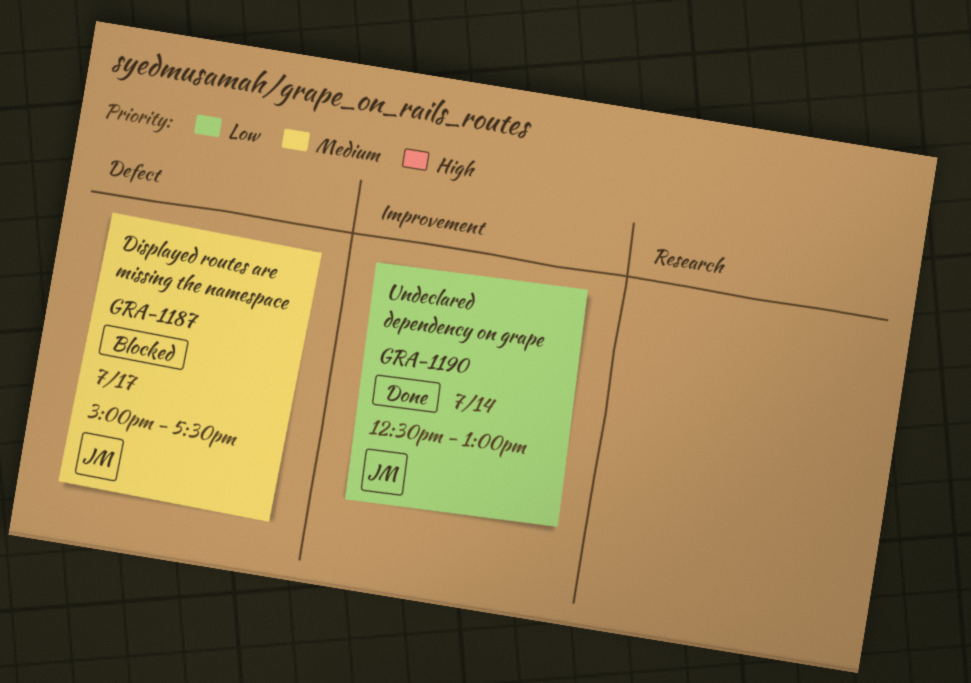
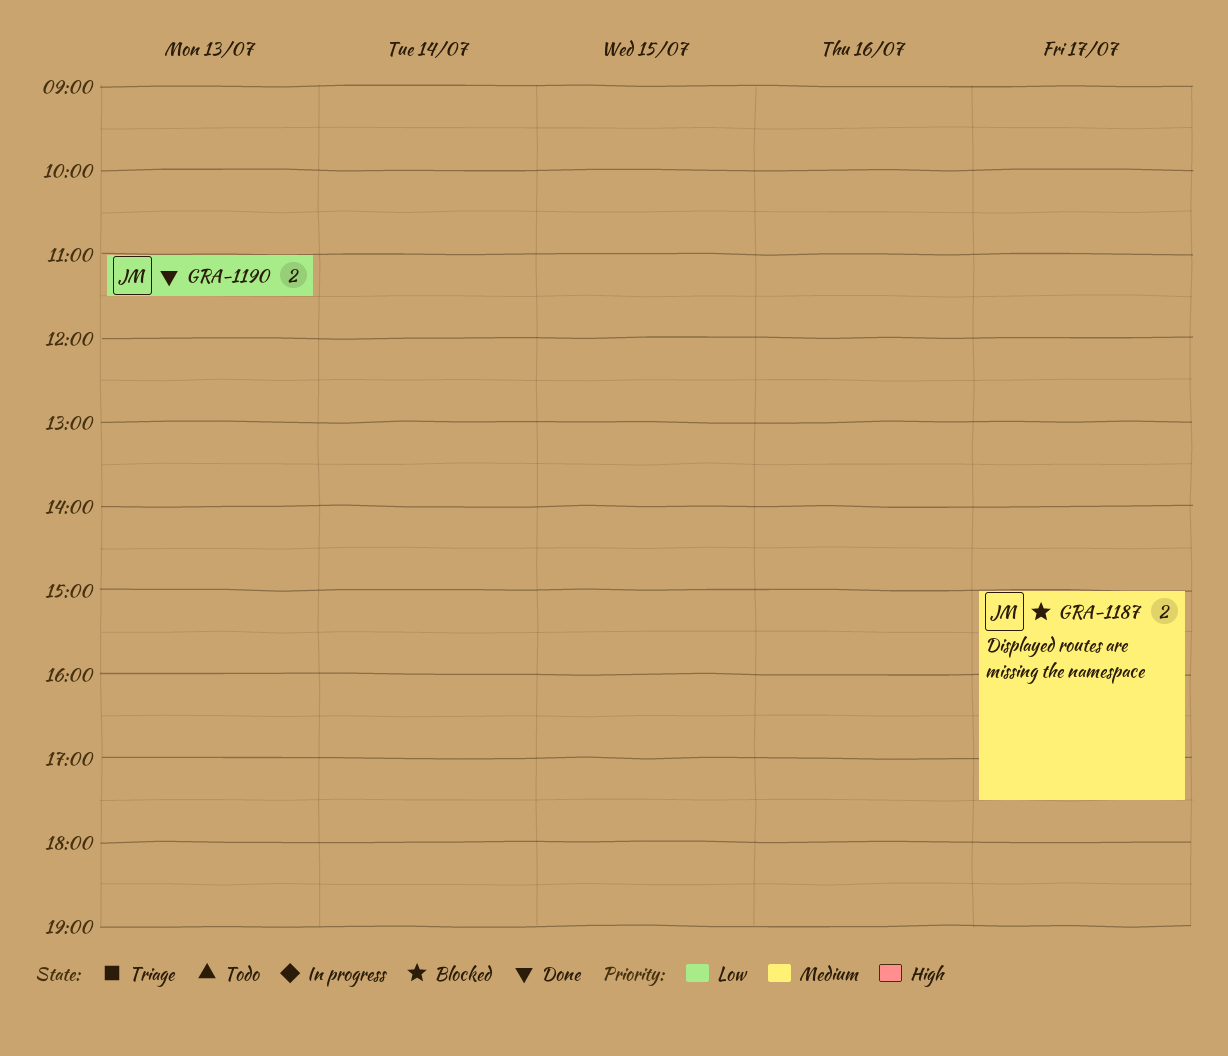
GRA-1190, day: Jul 14 -> Jul 13
GRA-1190, begins: 12:30 -> 11:00
GRA-1190, ends: 13:00 -> 11:30

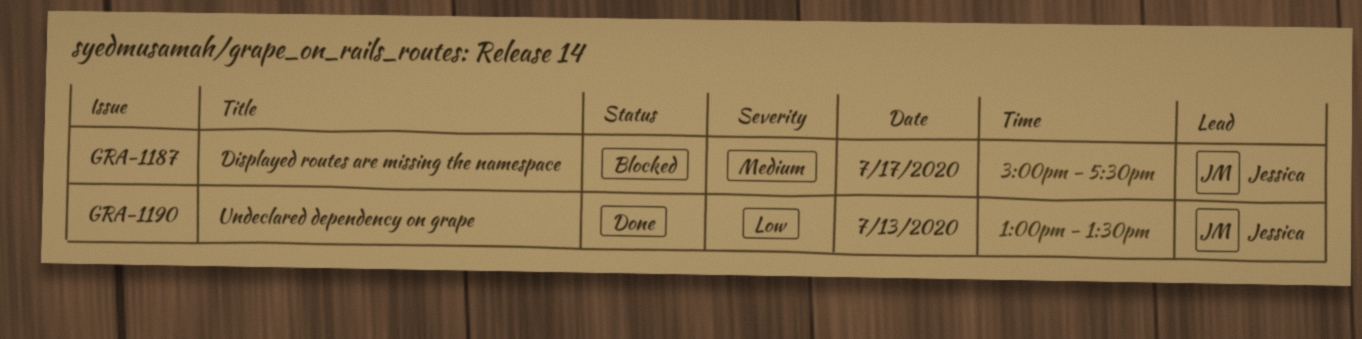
GRA-1190, begins: 11:00 -> 13:00
GRA-1190, ends: 11:30 -> 13:30

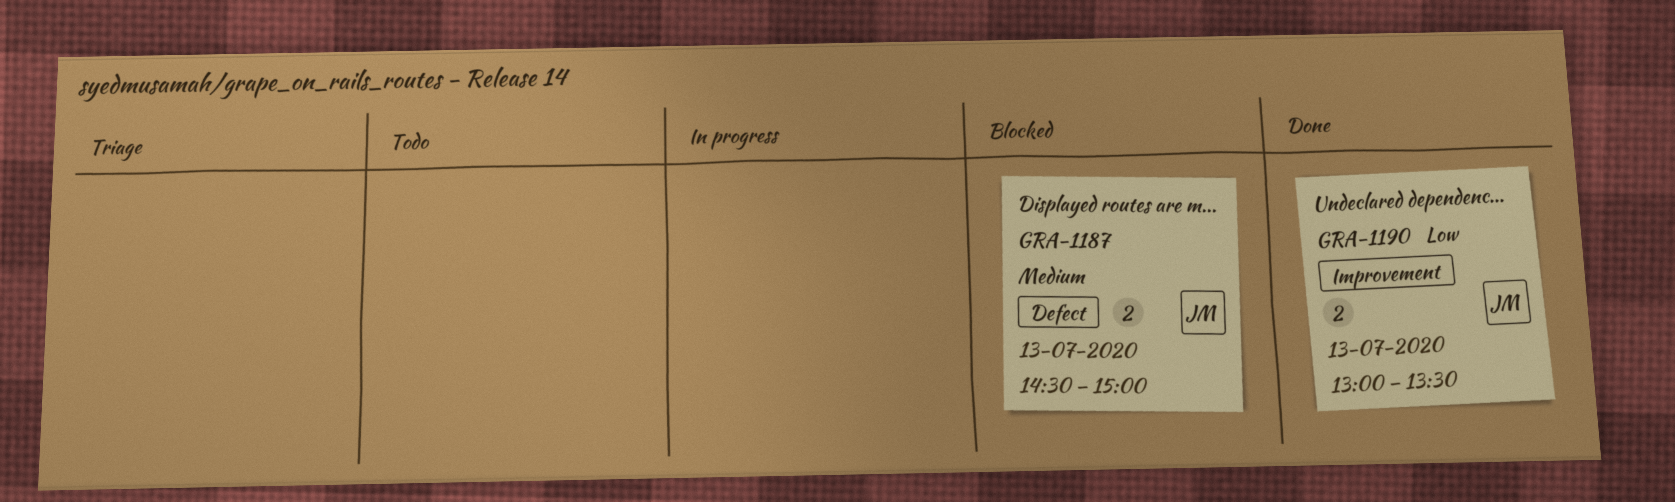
GRA-1187, day: Jul 17 -> Jul 13
GRA-1187, begins: 15:00 -> 14:30
GRA-1187, ends: 17:30 -> 15:00

